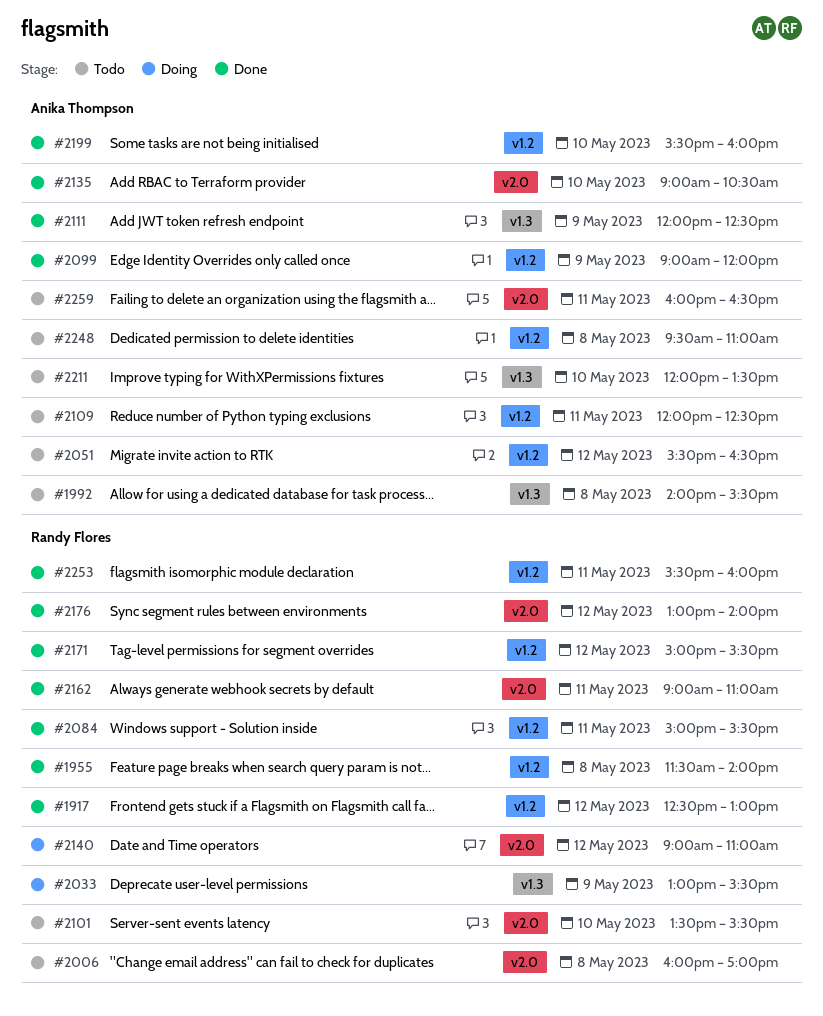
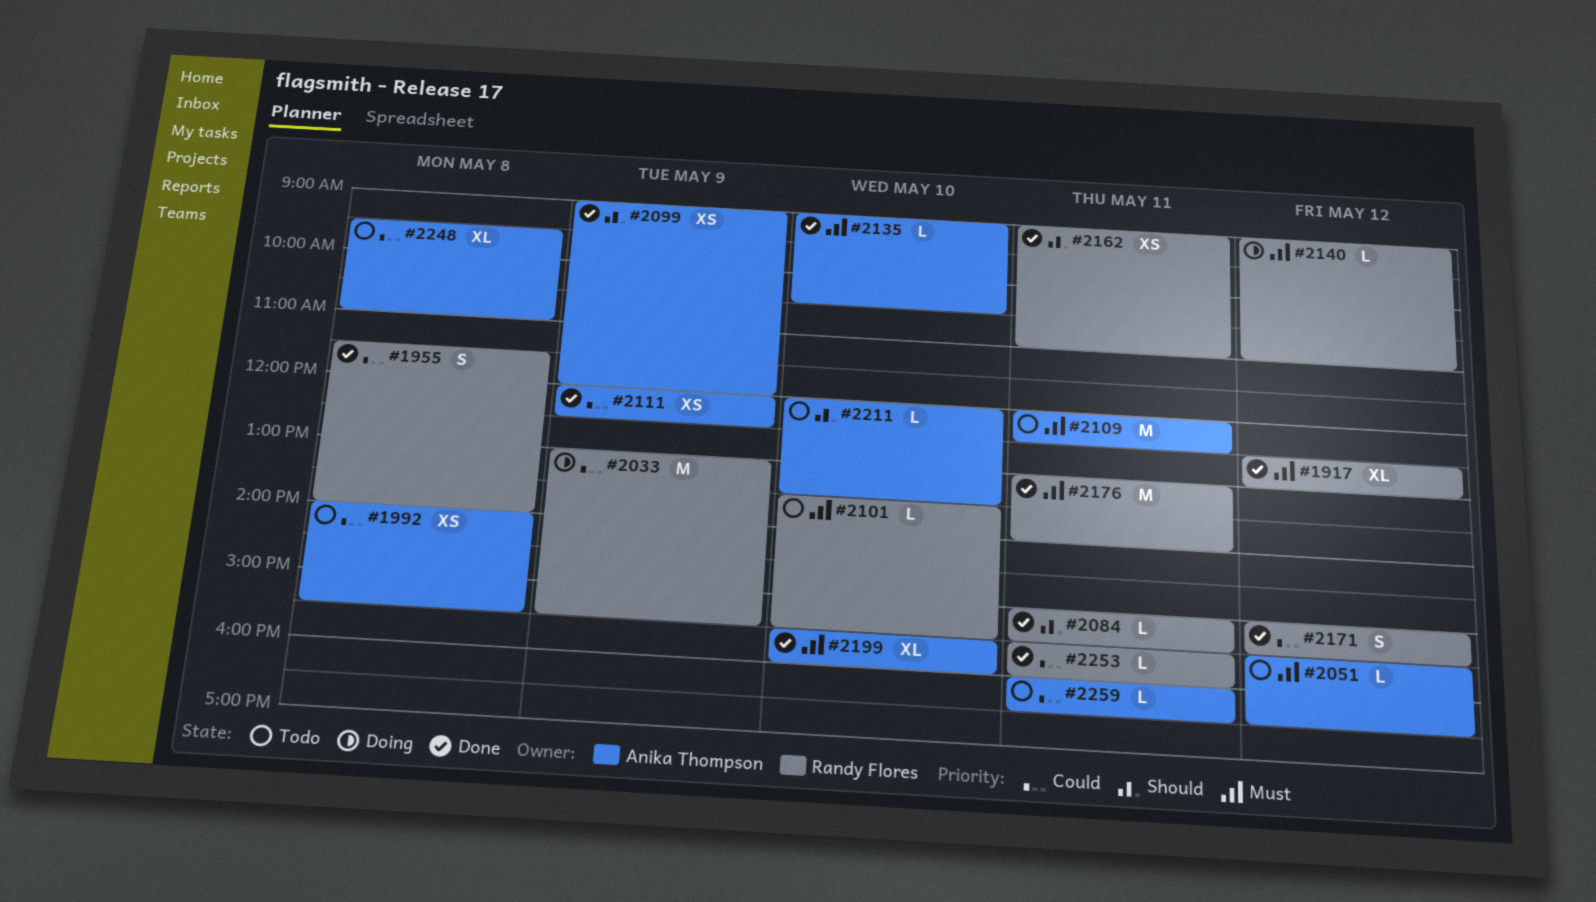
#2006: present -> none
#2176, day: May 12 -> May 11

